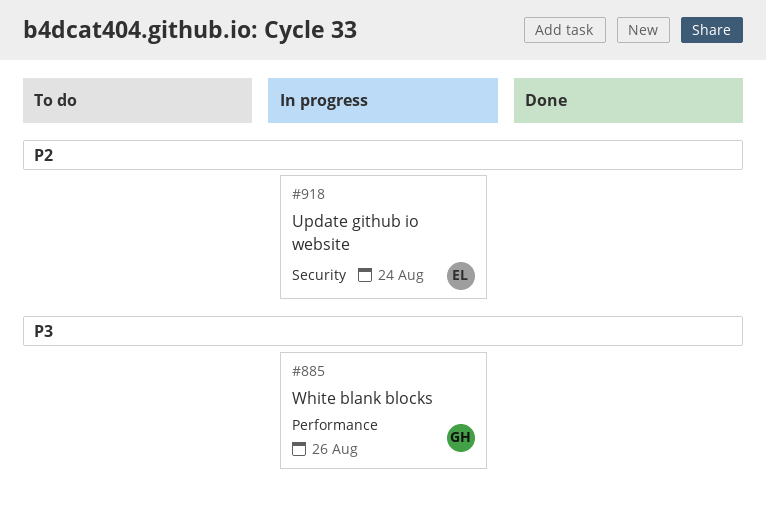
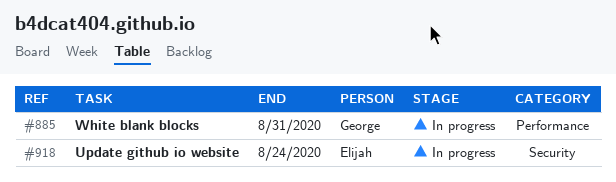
#885, due: Aug 26 -> Aug 31

